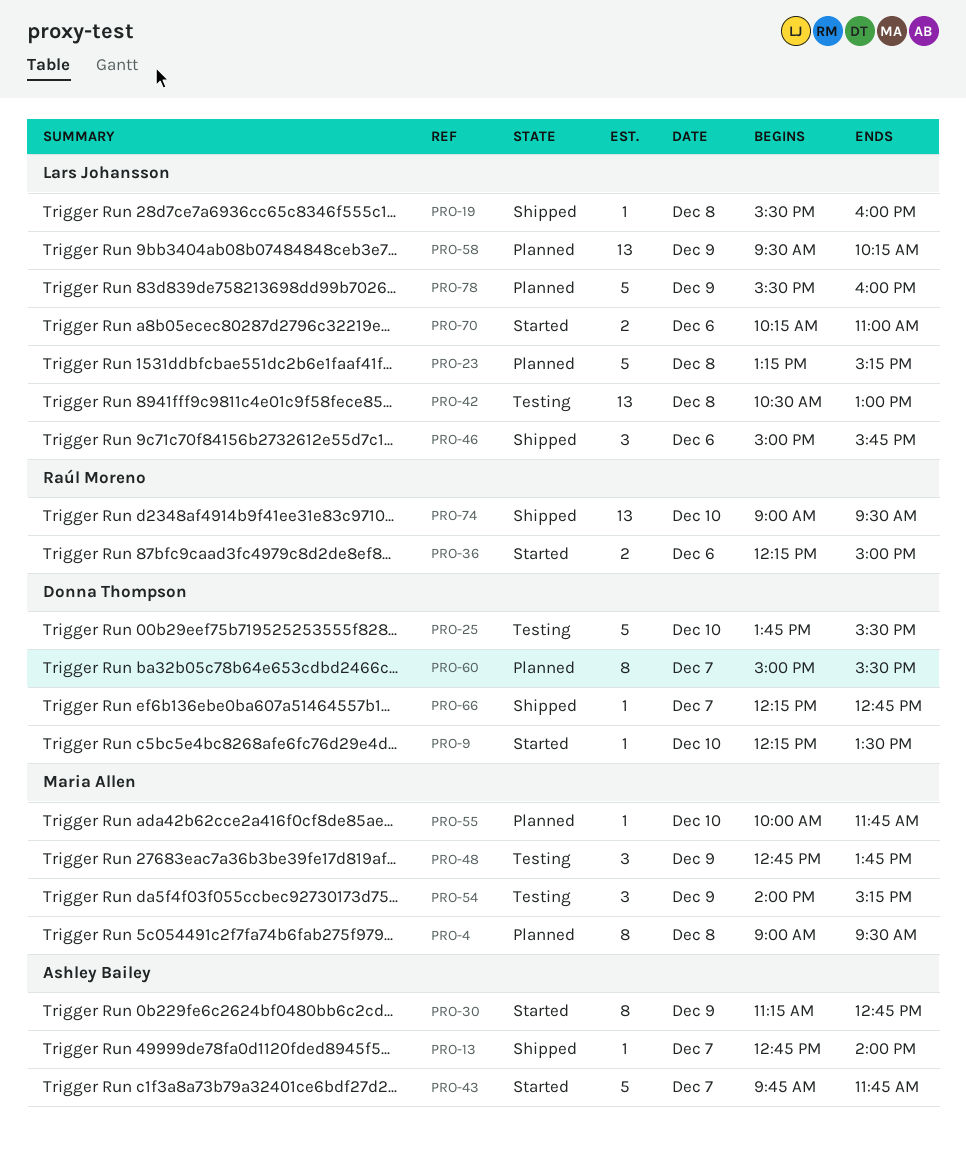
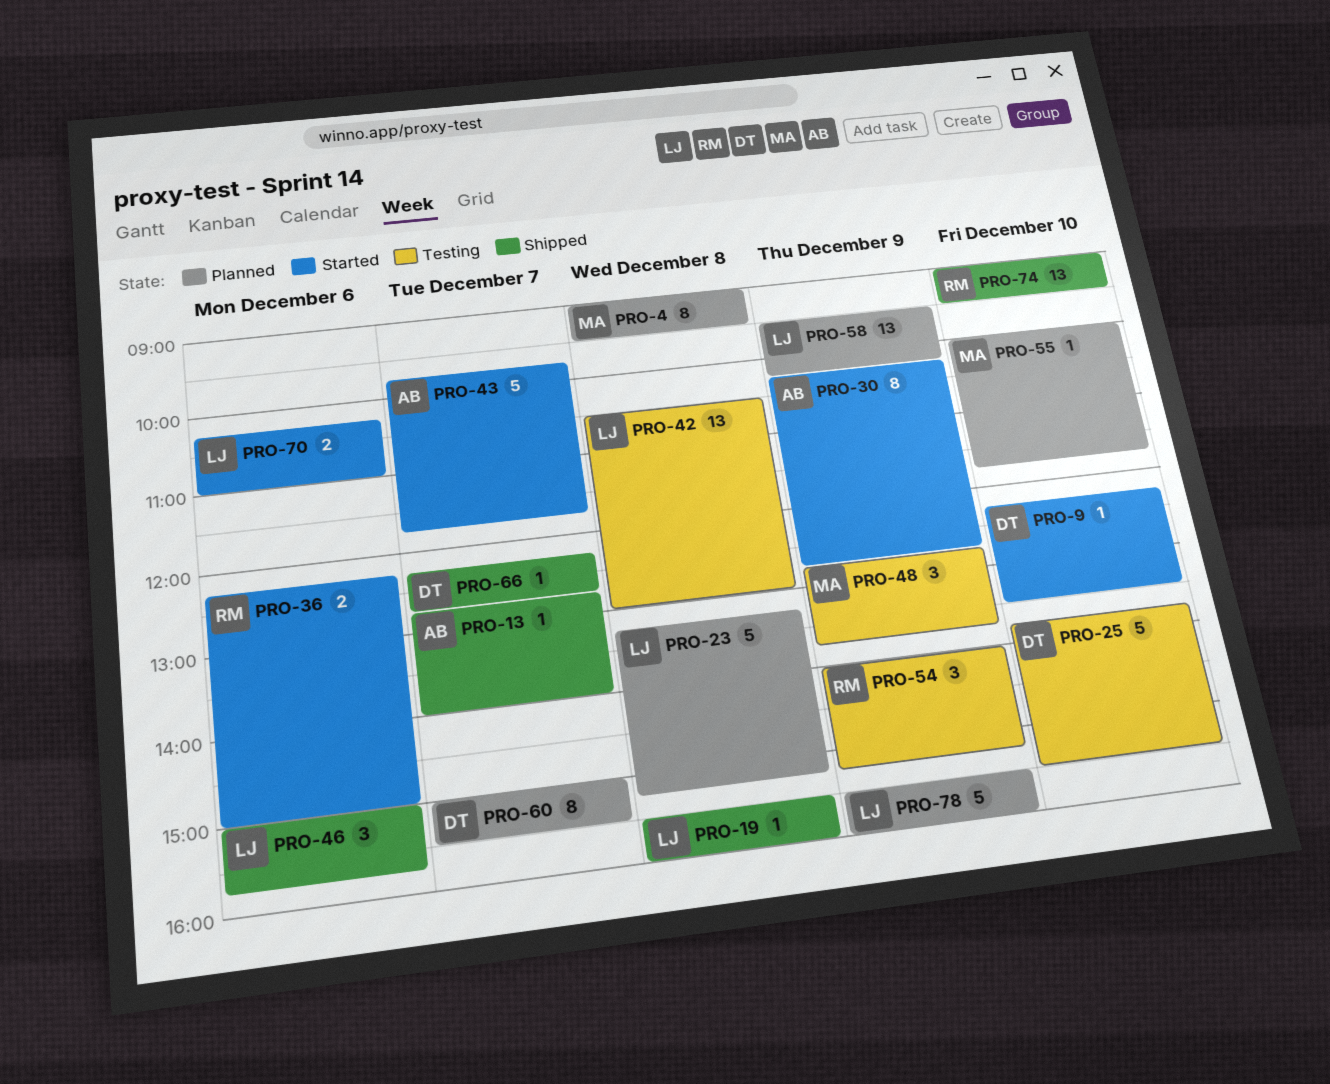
PRO-30, begins: 11:15 -> 10:15
PRO-54, owner: Maria Allen -> Raúl Moreno

